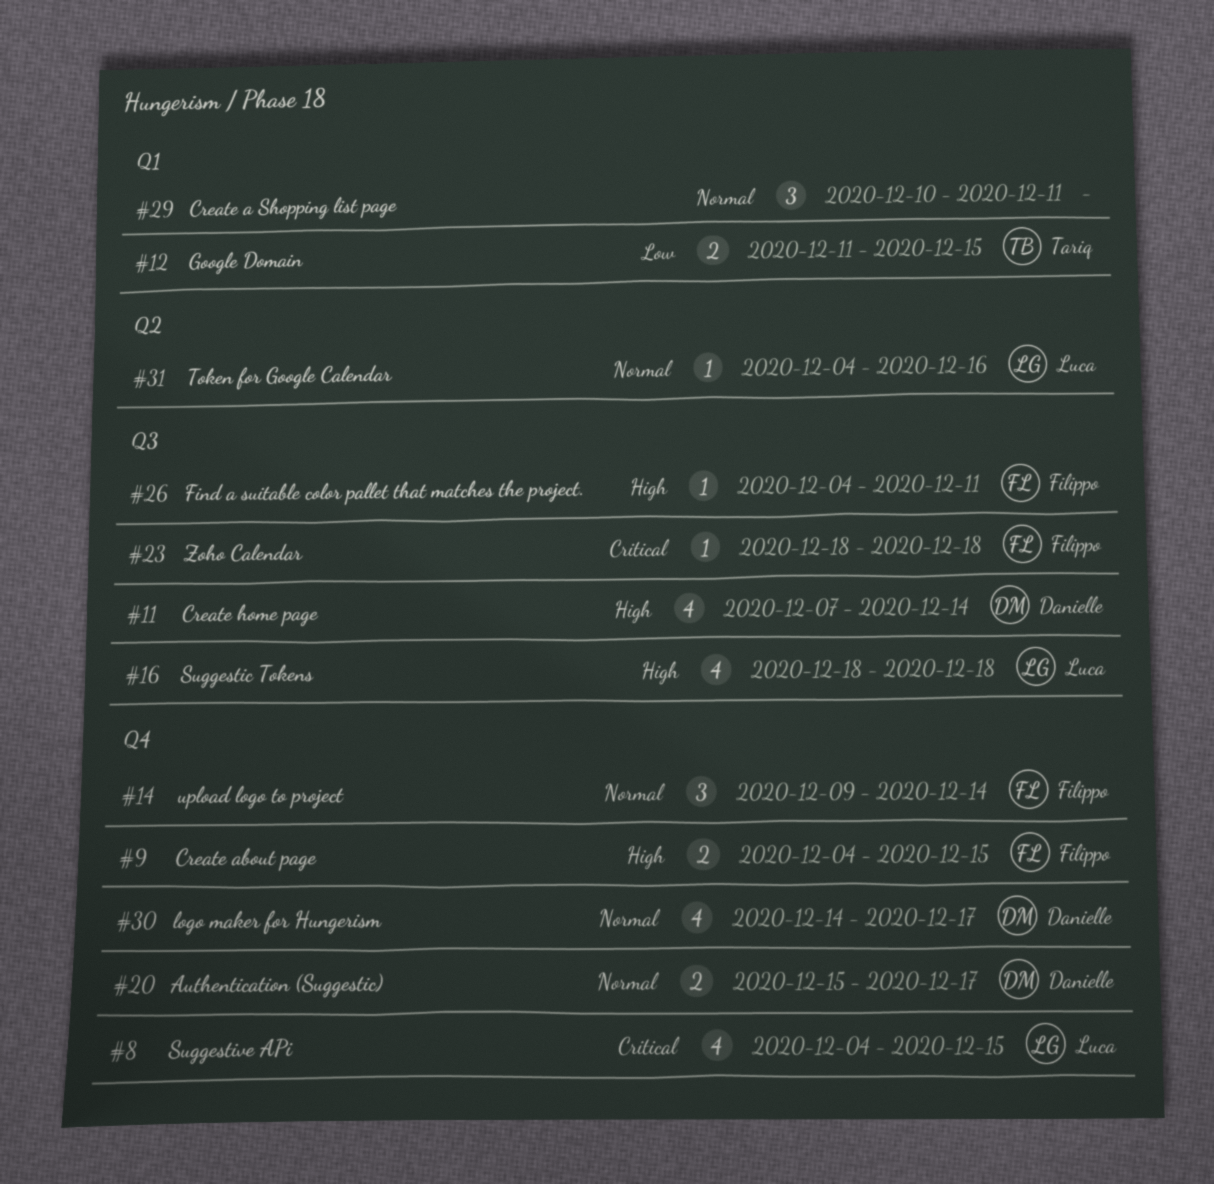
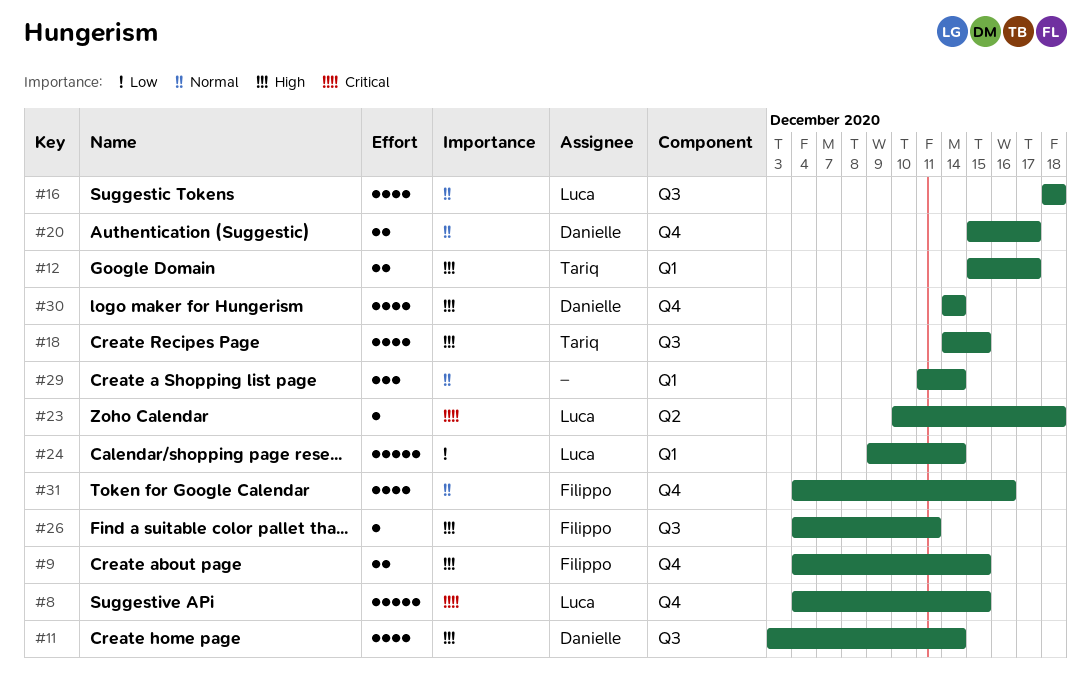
#8, estimate: 4 -> 5
#11, start: Dec 7 -> Dec 3
#12, priority: Low -> High
#12, start: Dec 11 -> Dec 15
#12, due: Dec 15 -> Dec 17
#14: present -> none
#16, priority: High -> Normal
#18: none -> present
#23, owner: Filippo -> Luca
#23, label: Q3 -> Q2
#23, start: Dec 18 -> Dec 10
#24: none -> present
#29, start: Dec 10 -> Dec 11
#29, due: Dec 11 -> Dec 14
#30, priority: Normal -> High
#30, due: Dec 17 -> Dec 14
#31, owner: Luca -> Filippo
#31, label: Q2 -> Q4
#31, estimate: 1 -> 4

